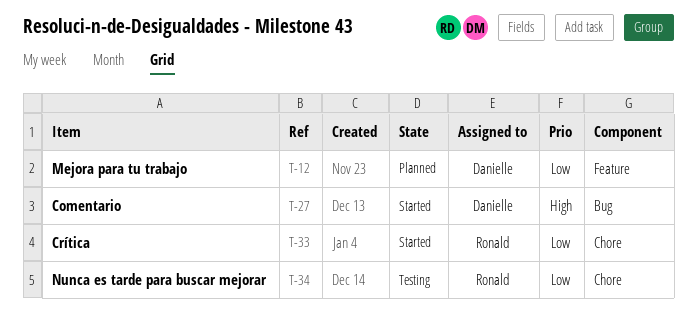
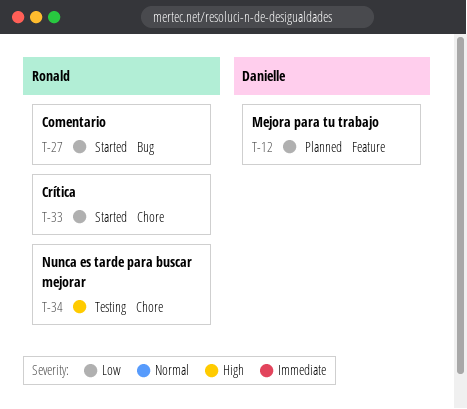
T-27, owner: Danielle -> Ronald
T-27, priority: High -> Low
T-34, priority: Low -> High

